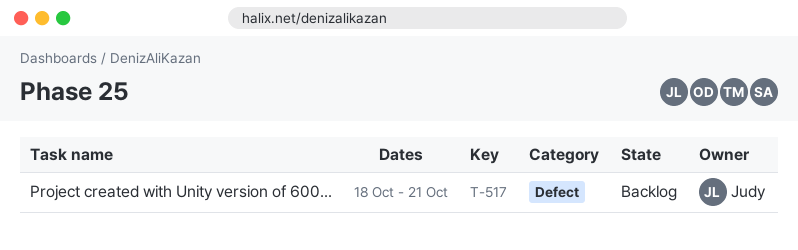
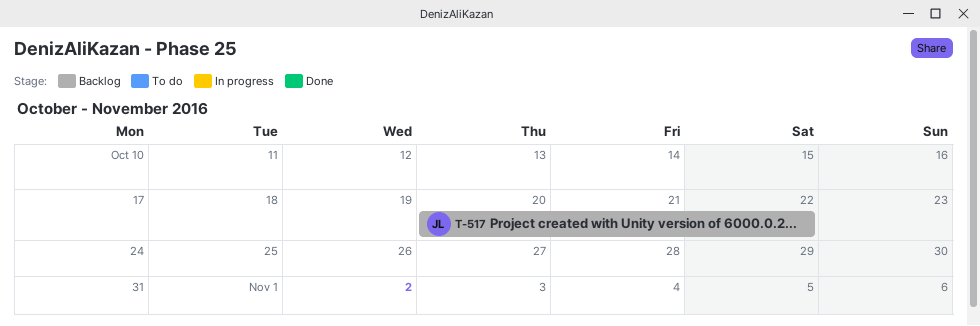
T-517, start: Oct 18 -> Oct 20
T-517, due: Oct 21 -> Oct 22

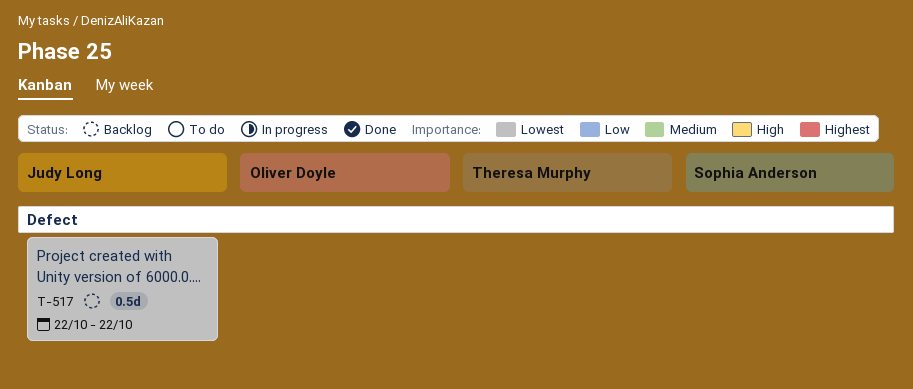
T-517, start: Oct 20 -> Oct 22

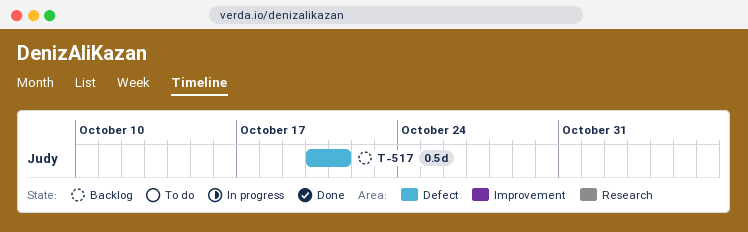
T-517, start: Oct 22 -> Oct 20
T-517, due: Oct 22 -> Oct 21

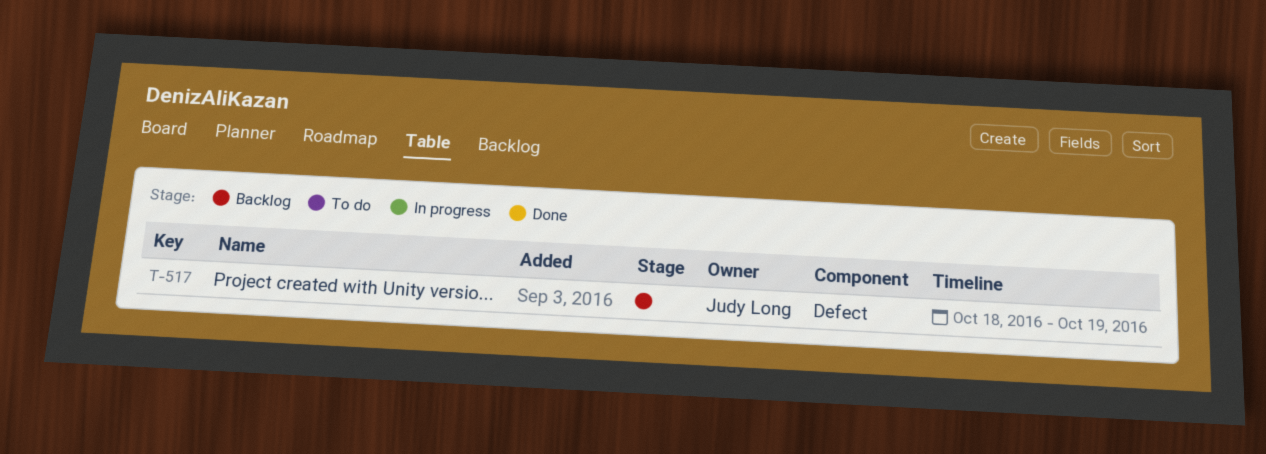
T-517, start: Oct 20 -> Oct 18
T-517, due: Oct 21 -> Oct 19

